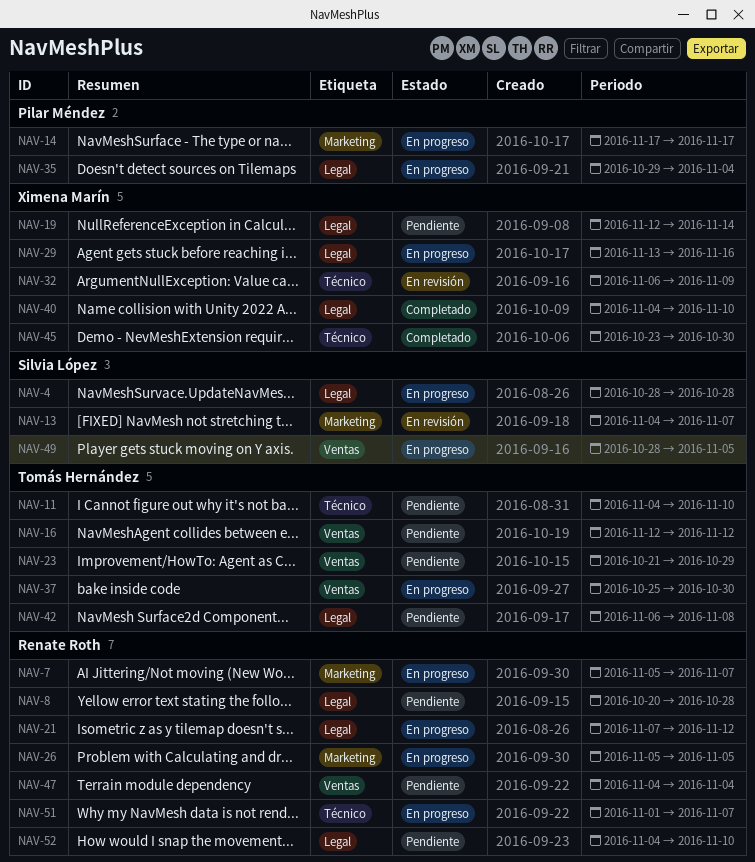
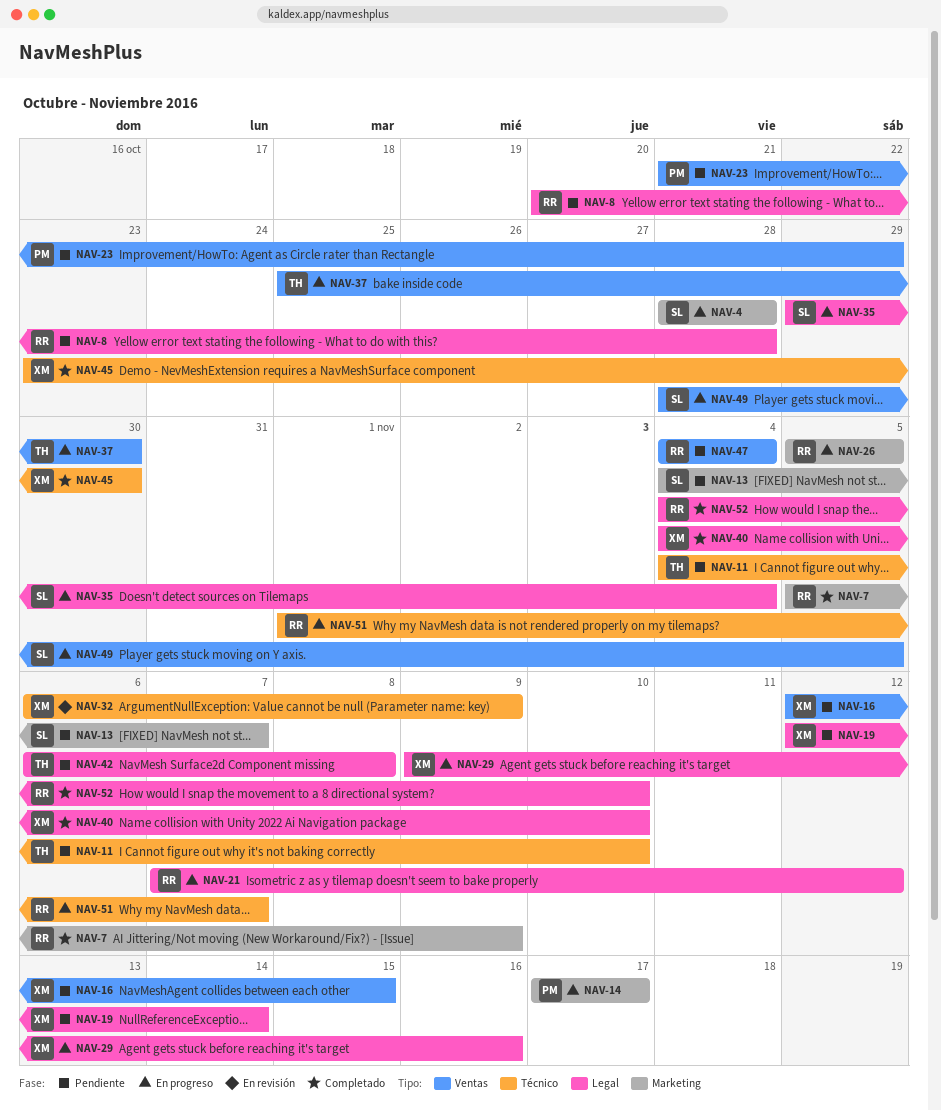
NAV-4, label: Legal -> Marketing
NAV-7, status: En progreso -> Completado
NAV-7, due: Nov 7 -> Nov 9
NAV-13, status: En revisión -> Pendiente
NAV-16, owner: Tomás Hernández -> Ximena Marín
NAV-16, due: Nov 12 -> Nov 15
NAV-23, owner: Tomás Hernández -> Pilar Méndez
NAV-29, start: Nov 13 -> Nov 9
NAV-35, owner: Pilar Méndez -> Silvia López
NAV-52, status: Pendiente -> Completado

